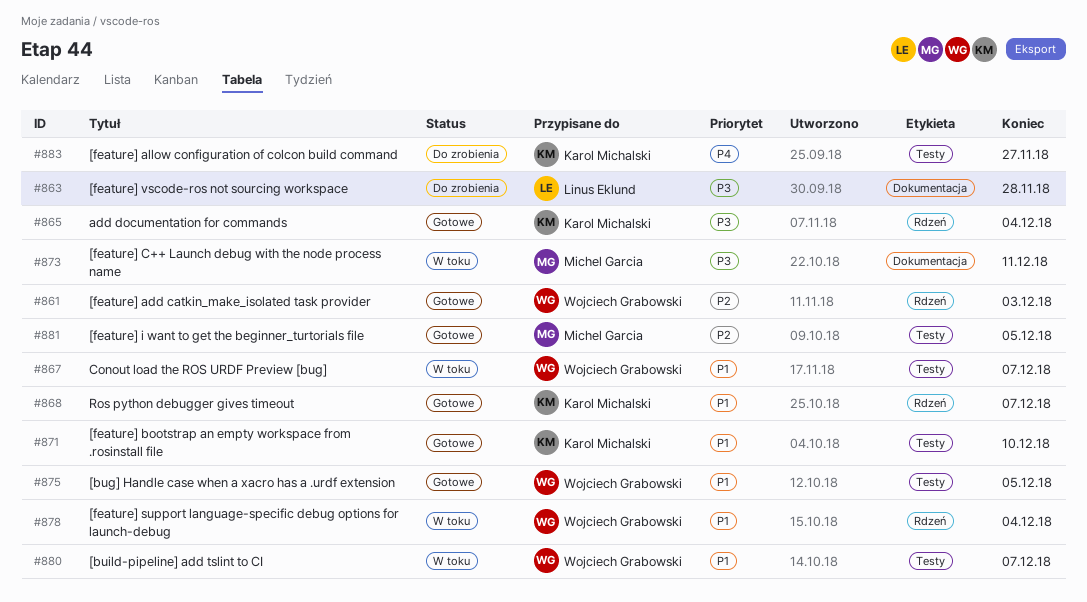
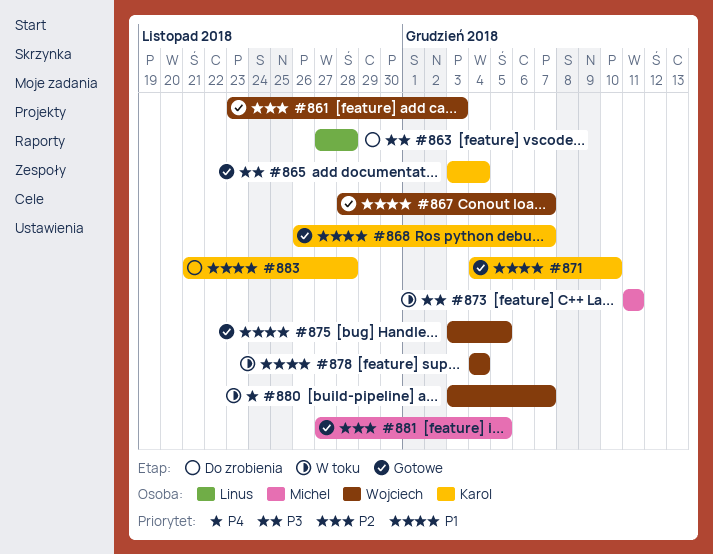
#867, status: W toku -> Gotowe
#880, priority: P1 -> P4
#883, priority: P4 -> P1
#883, due: Nov 27 -> Nov 28

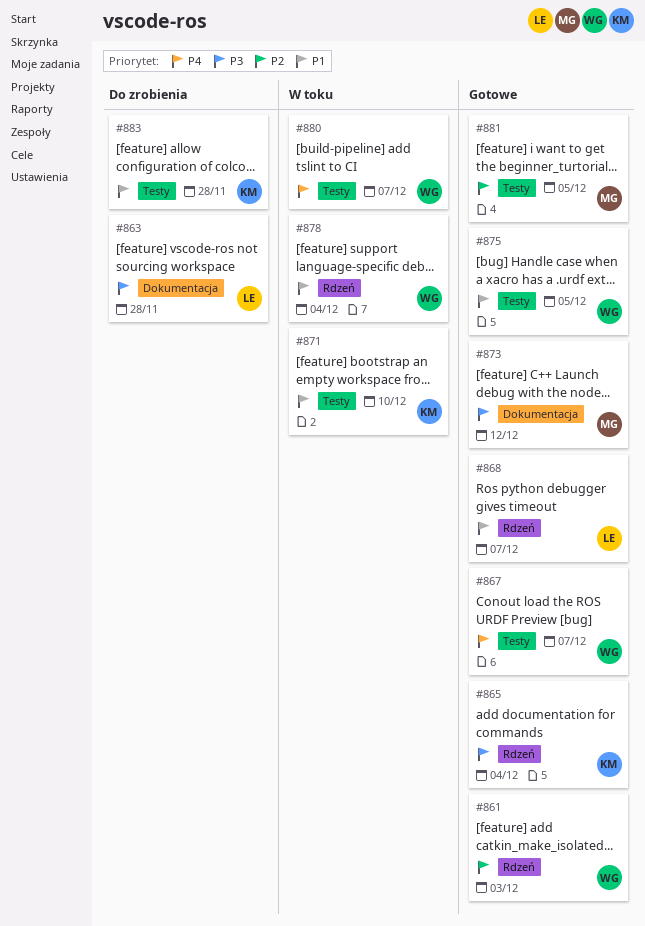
#867, priority: P1 -> P4
#868, owner: Karol -> Linus
#871, status: Gotowe -> W toku
#873, status: W toku -> Gotowe
#873, due: Dec 11 -> Dec 12

